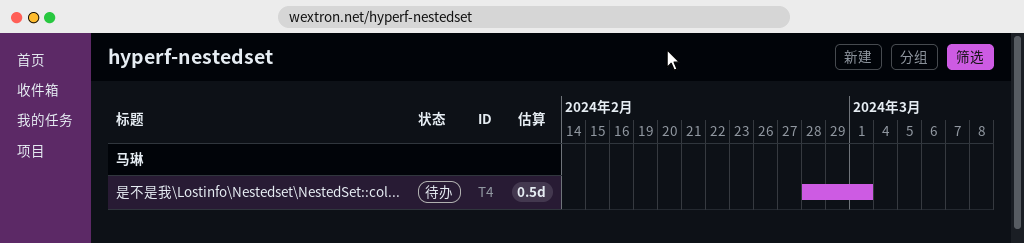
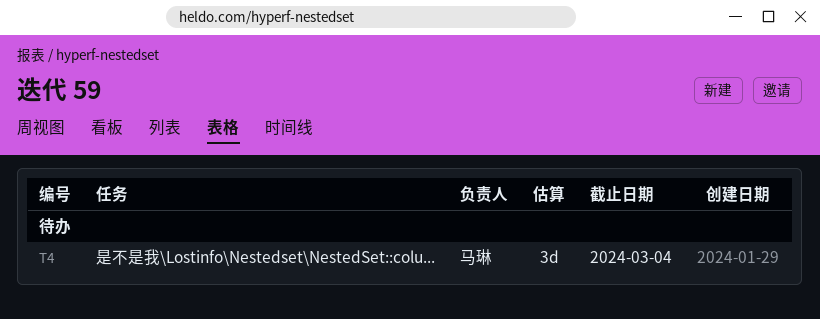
T4, estimate: 0.5d -> 3d
T4, due: Mar 1 -> Mar 4

